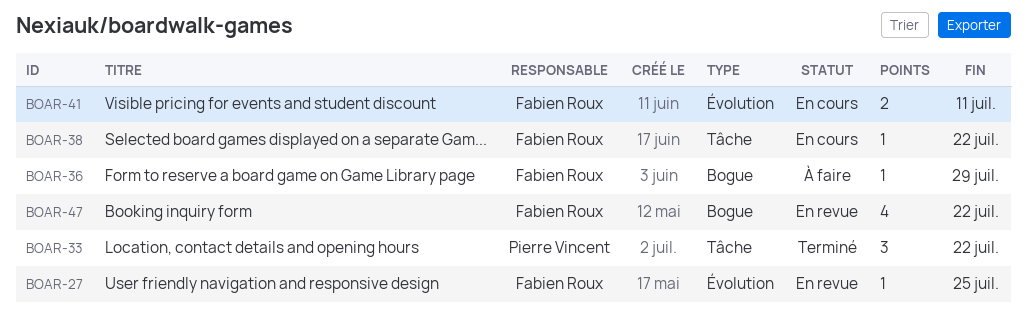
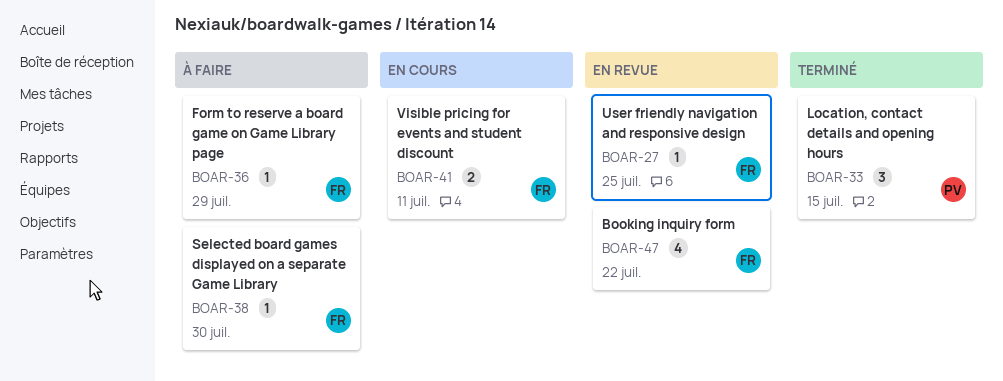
BOAR-33, due: Jul 22 -> Jul 15
BOAR-38, status: En cours -> À faire
BOAR-38, due: Jul 22 -> Jul 30

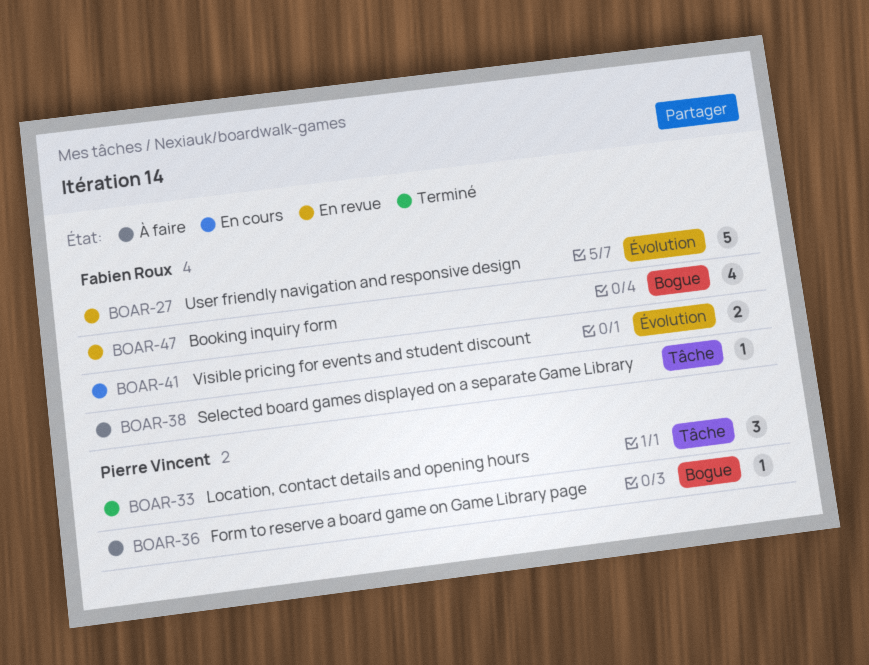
BOAR-27, estimate: 1 -> 5
BOAR-36, owner: Fabien Roux -> Pierre Vincent

